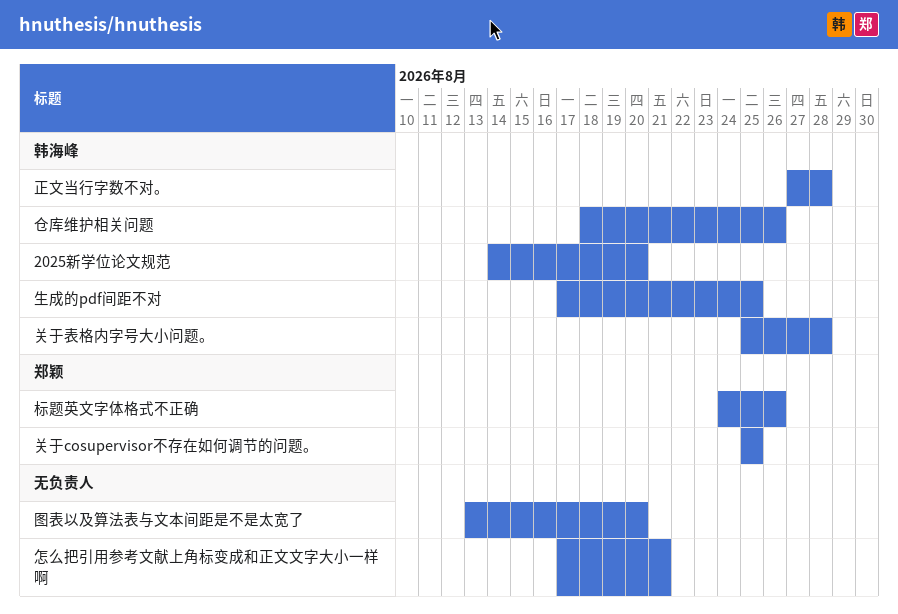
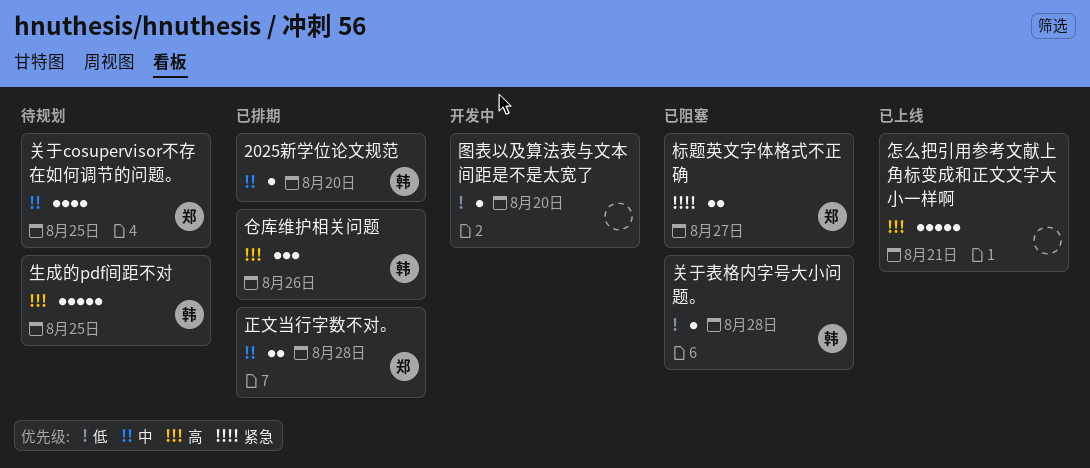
标题英文字体格式不正确, due: Aug 26 -> Aug 27
正文当行字数不对。, owner: 韩海峰 -> 郑颖

